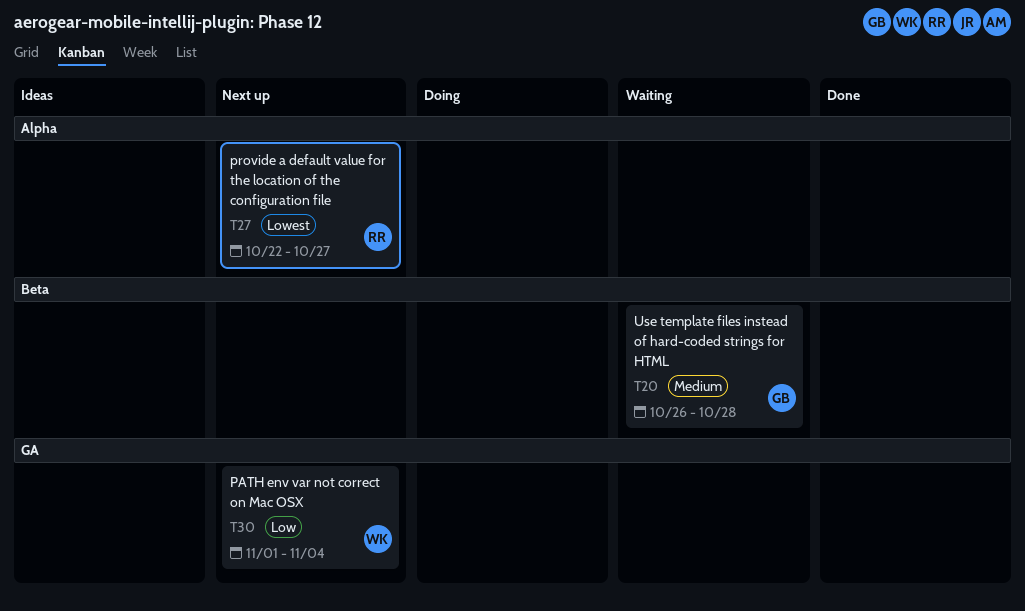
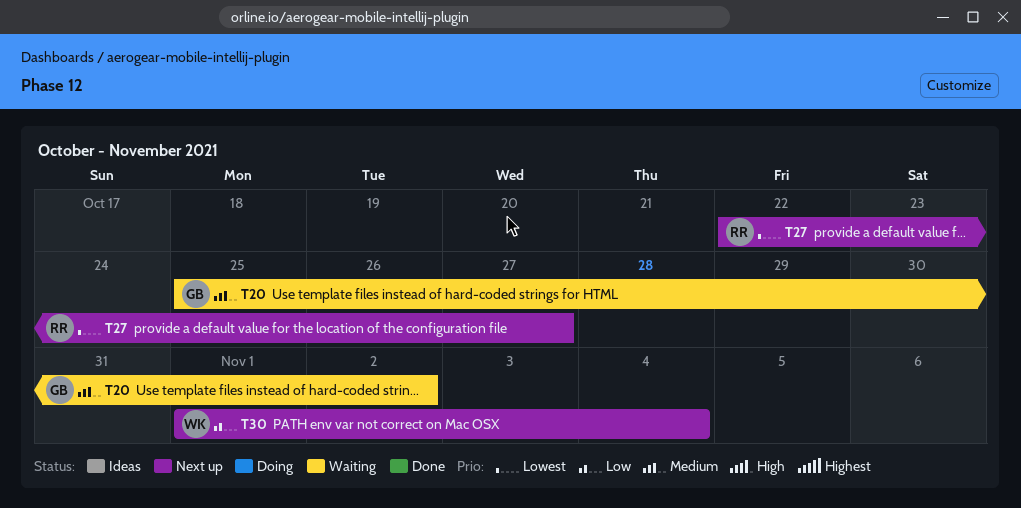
T20, start: Oct 26 -> Oct 25
T20, due: Oct 28 -> Nov 2

